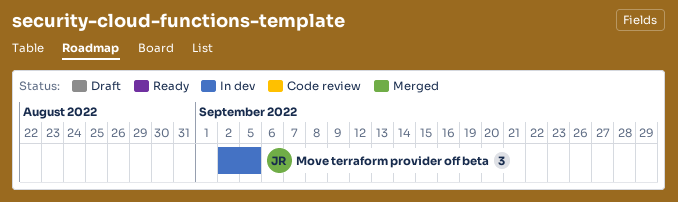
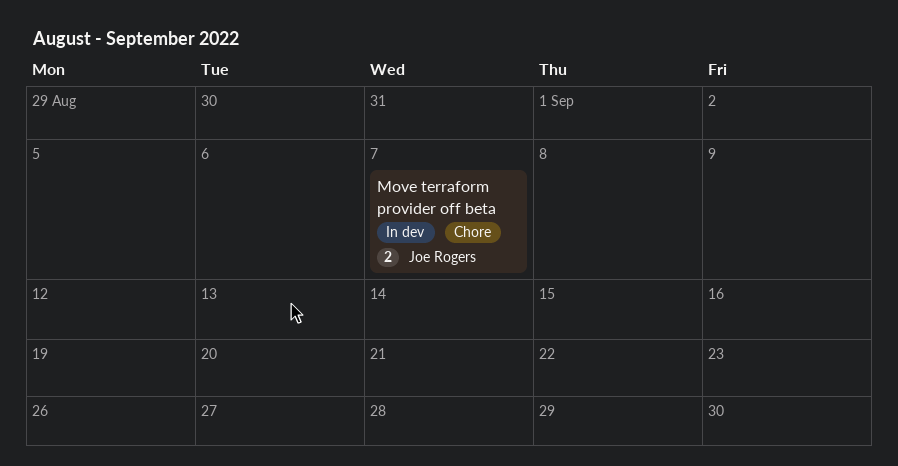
Move terraform provider off beta, estimate: 3 -> 2
Move terraform provider off beta, due: Sep 5 -> Sep 7

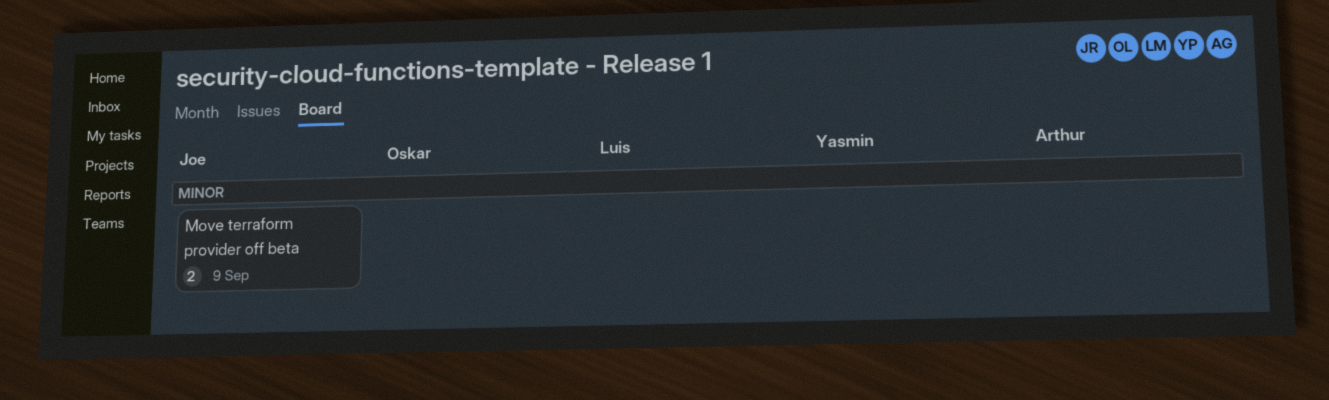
Move terraform provider off beta, due: Sep 7 -> Sep 9

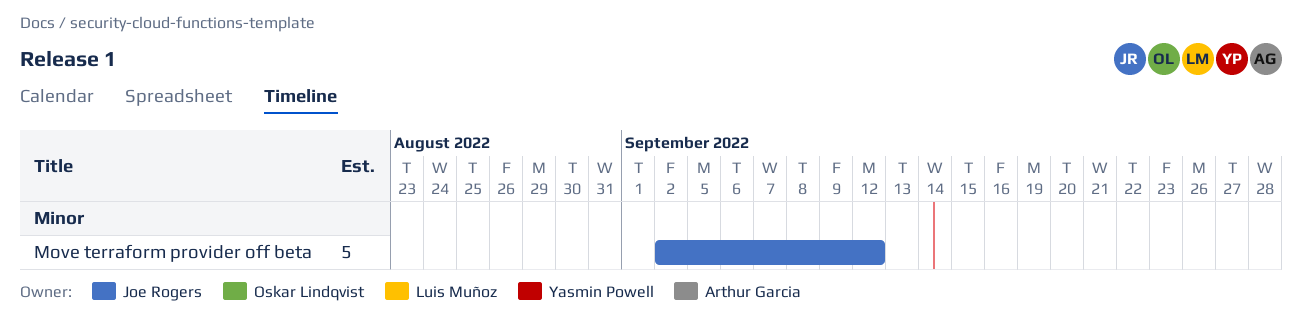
Move terraform provider off beta, estimate: 2 -> 5
Move terraform provider off beta, due: Sep 9 -> Sep 12

